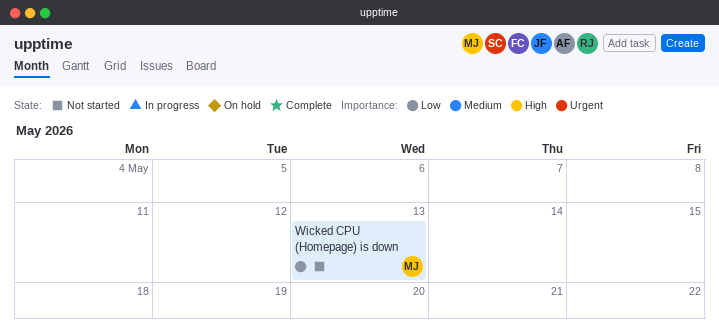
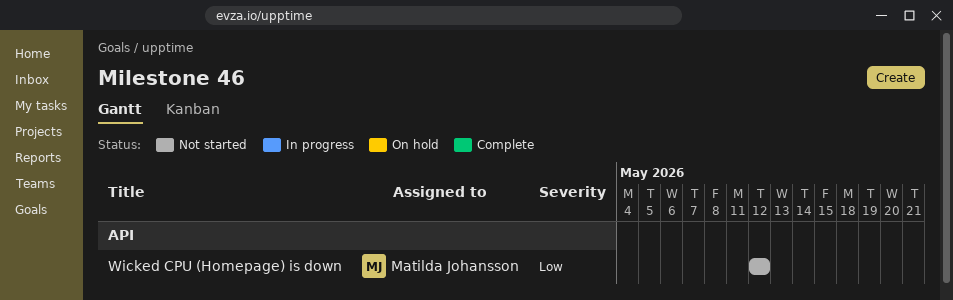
Wicked CPU (Homepage) is down, due: May 13 -> May 12

